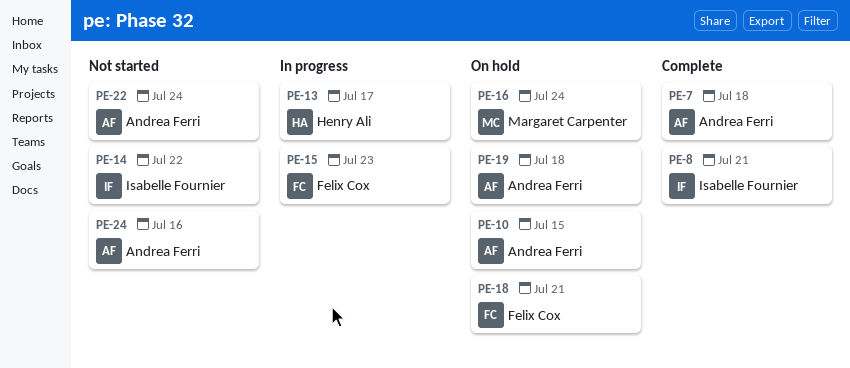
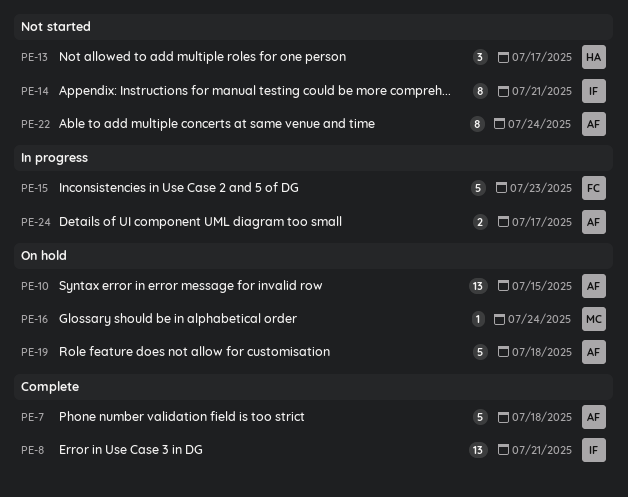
PE-13, status: In progress -> Not started
PE-14, due: Jul 22 -> Jul 21
PE-18: present -> none
PE-24, status: Not started -> In progress
PE-24, due: Jul 16 -> Jul 17

